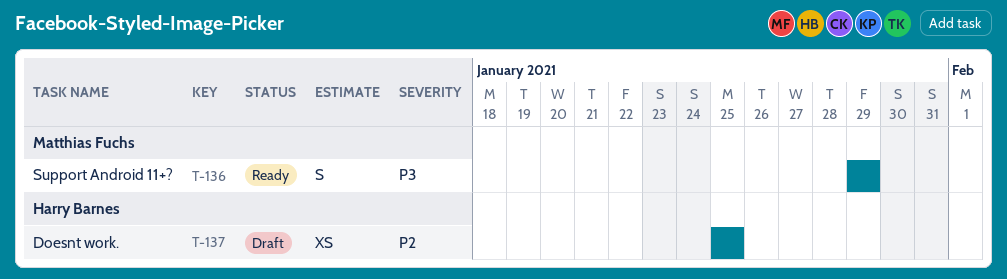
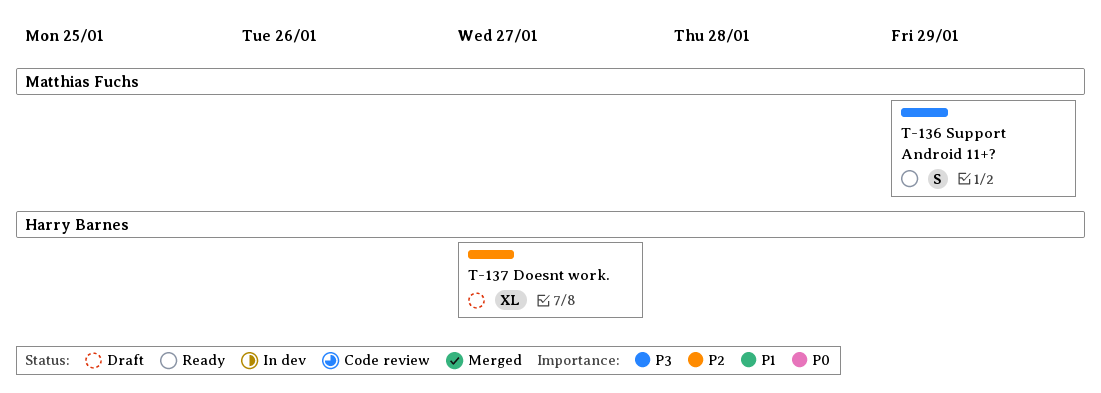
T-137, estimate: XS -> XL
T-137, due: Jan 25 -> Jan 27

